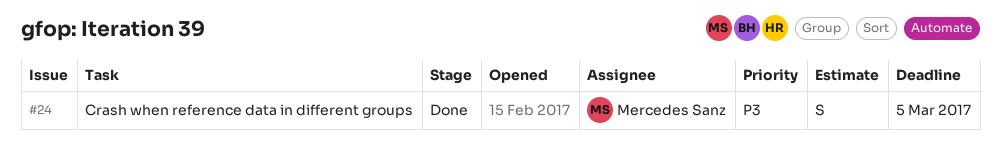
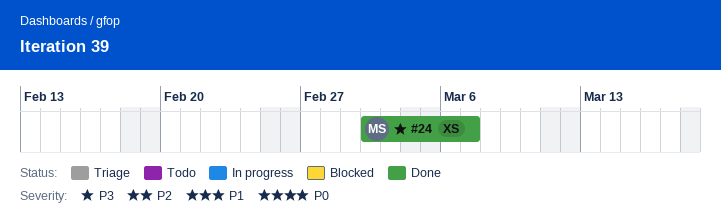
#24, estimate: S -> XS
#24, due: Mar 5 -> Mar 7

